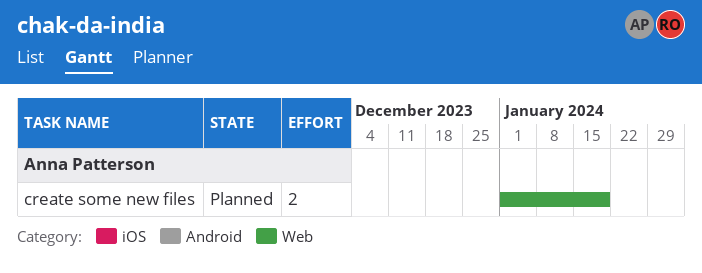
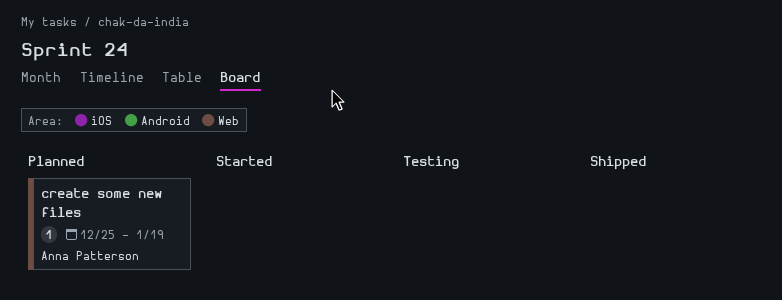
create some new files, estimate: 2 -> 1
create some new files, start: Jan 1 -> Dec 25

